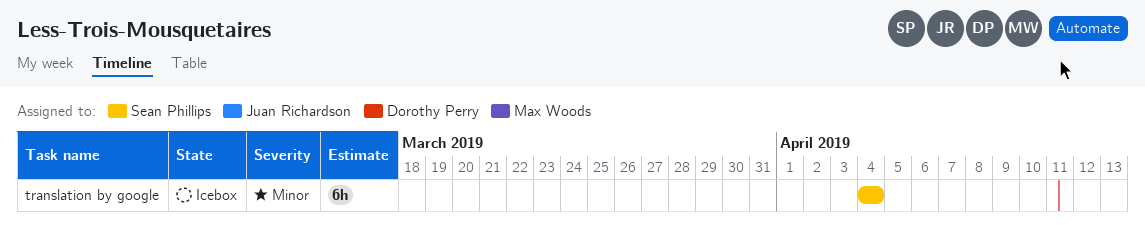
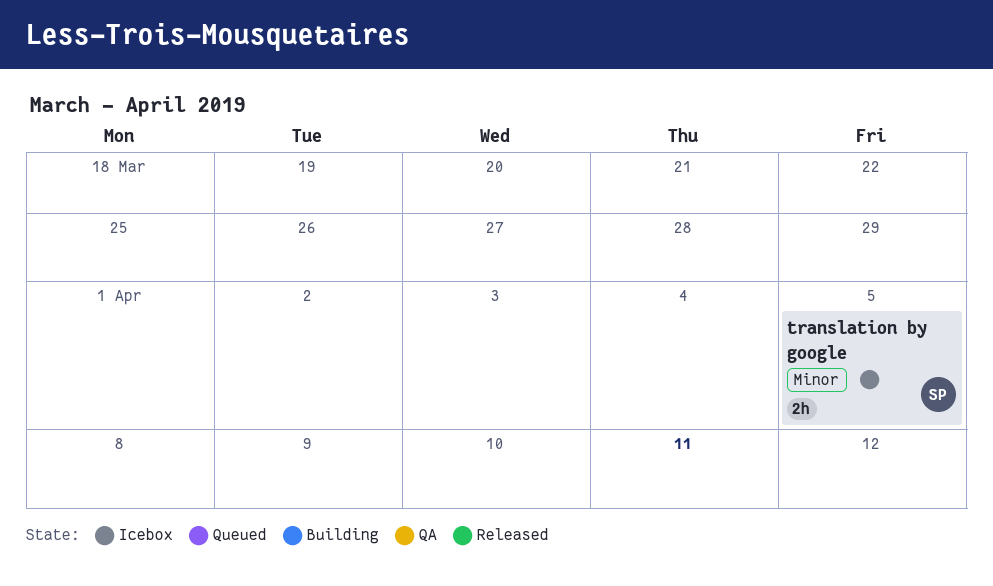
translation by google, estimate: 6h -> 2h
translation by google, due: Apr 4 -> Apr 5

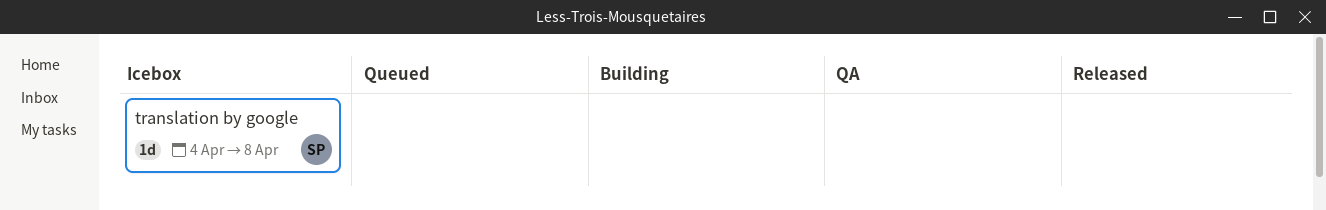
translation by google, estimate: 2h -> 1d
translation by google, due: Apr 5 -> Apr 8

